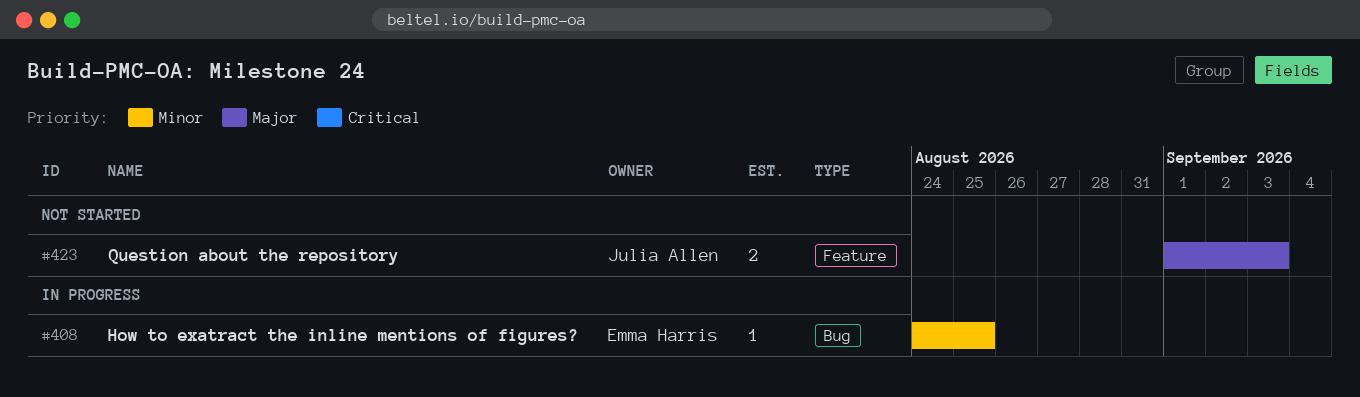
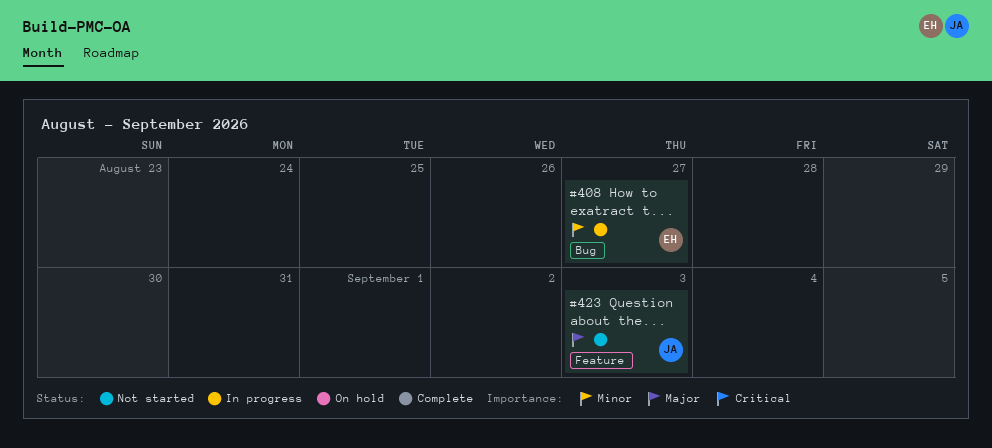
#408, due: Aug 25 -> Aug 27

